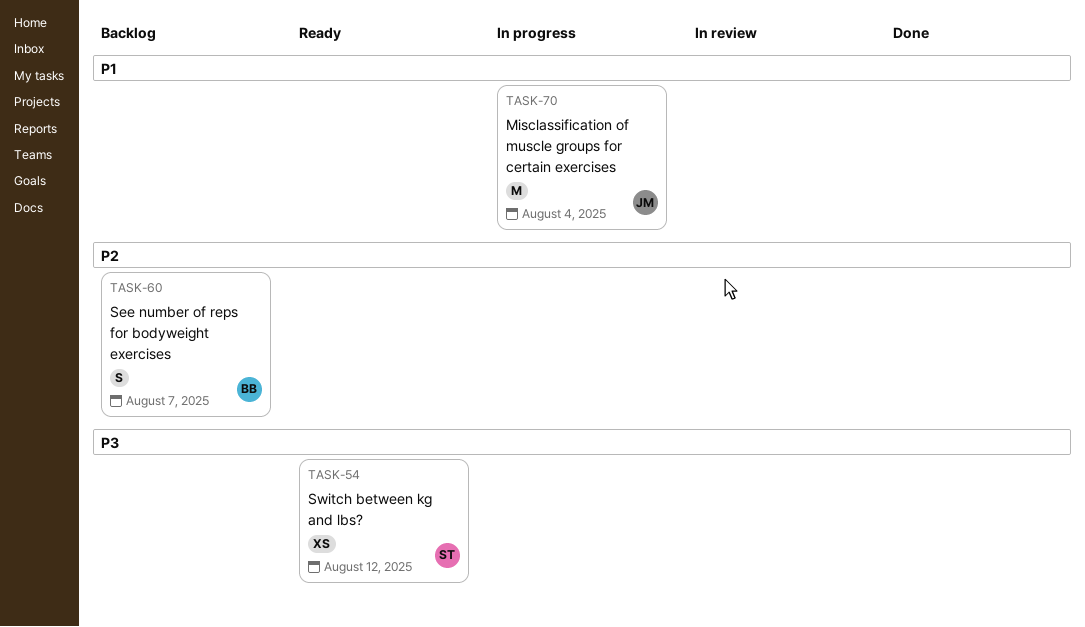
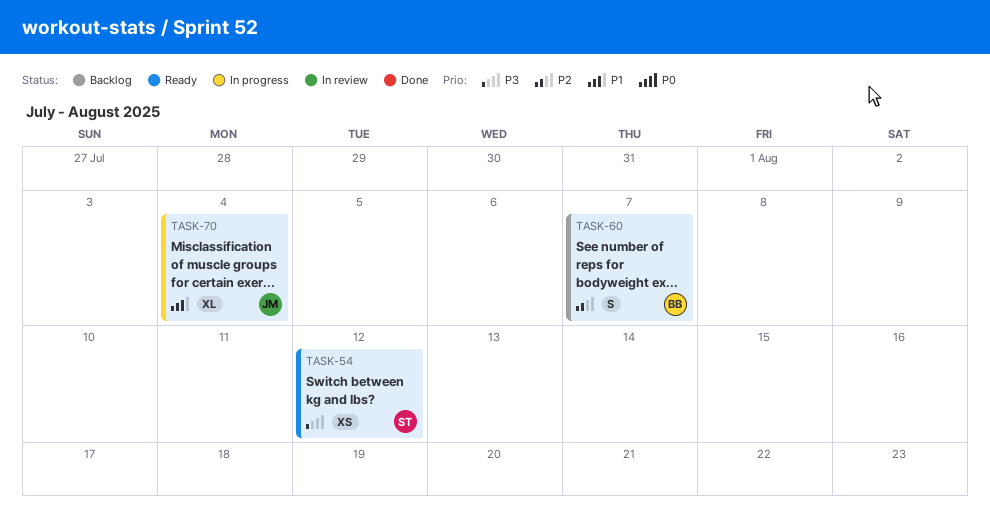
TASK-70, estimate: M -> XL

